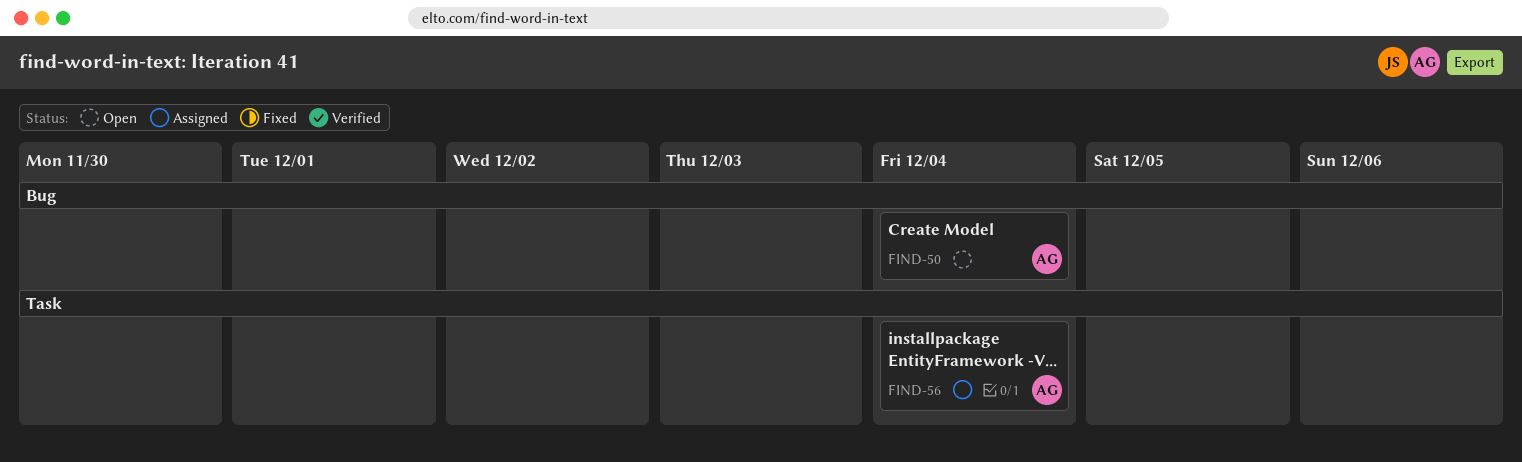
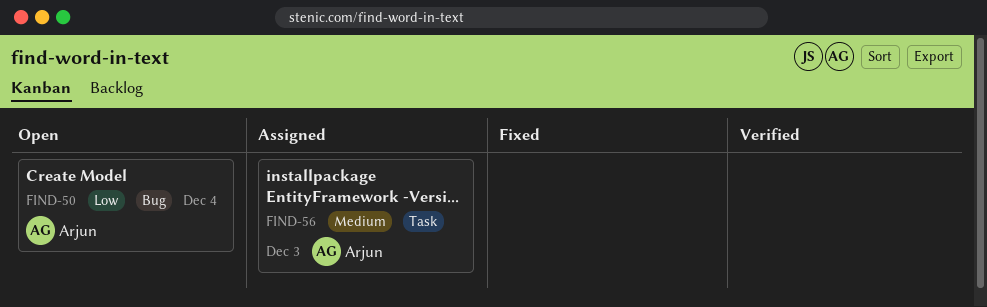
FIND-56, due: Dec 4 -> Dec 3

